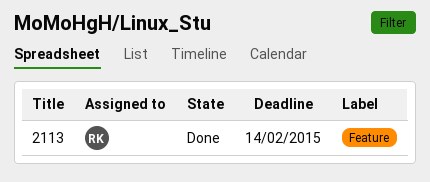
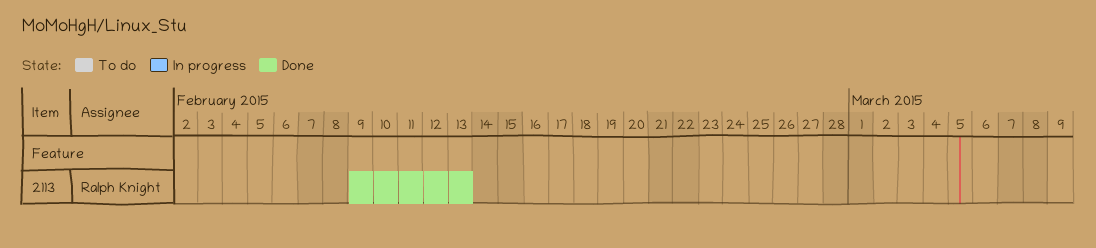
2113, due: Feb 14 -> Feb 13

